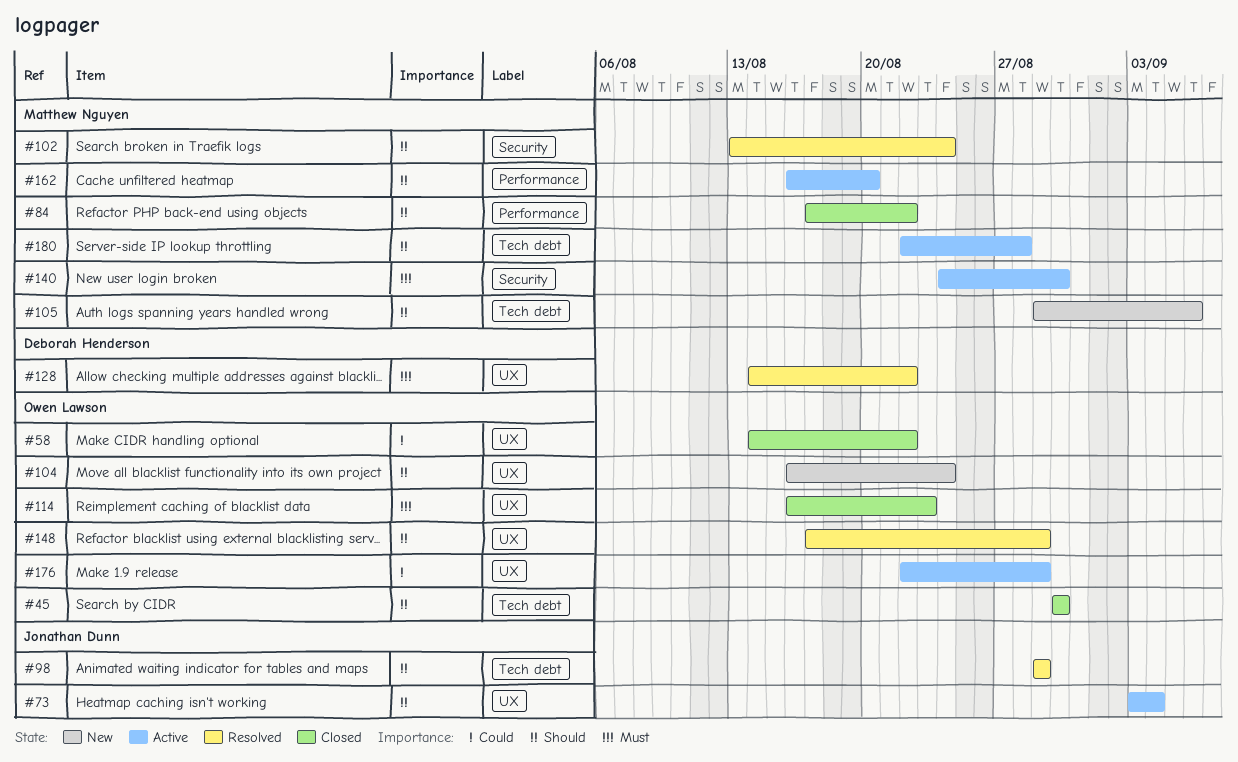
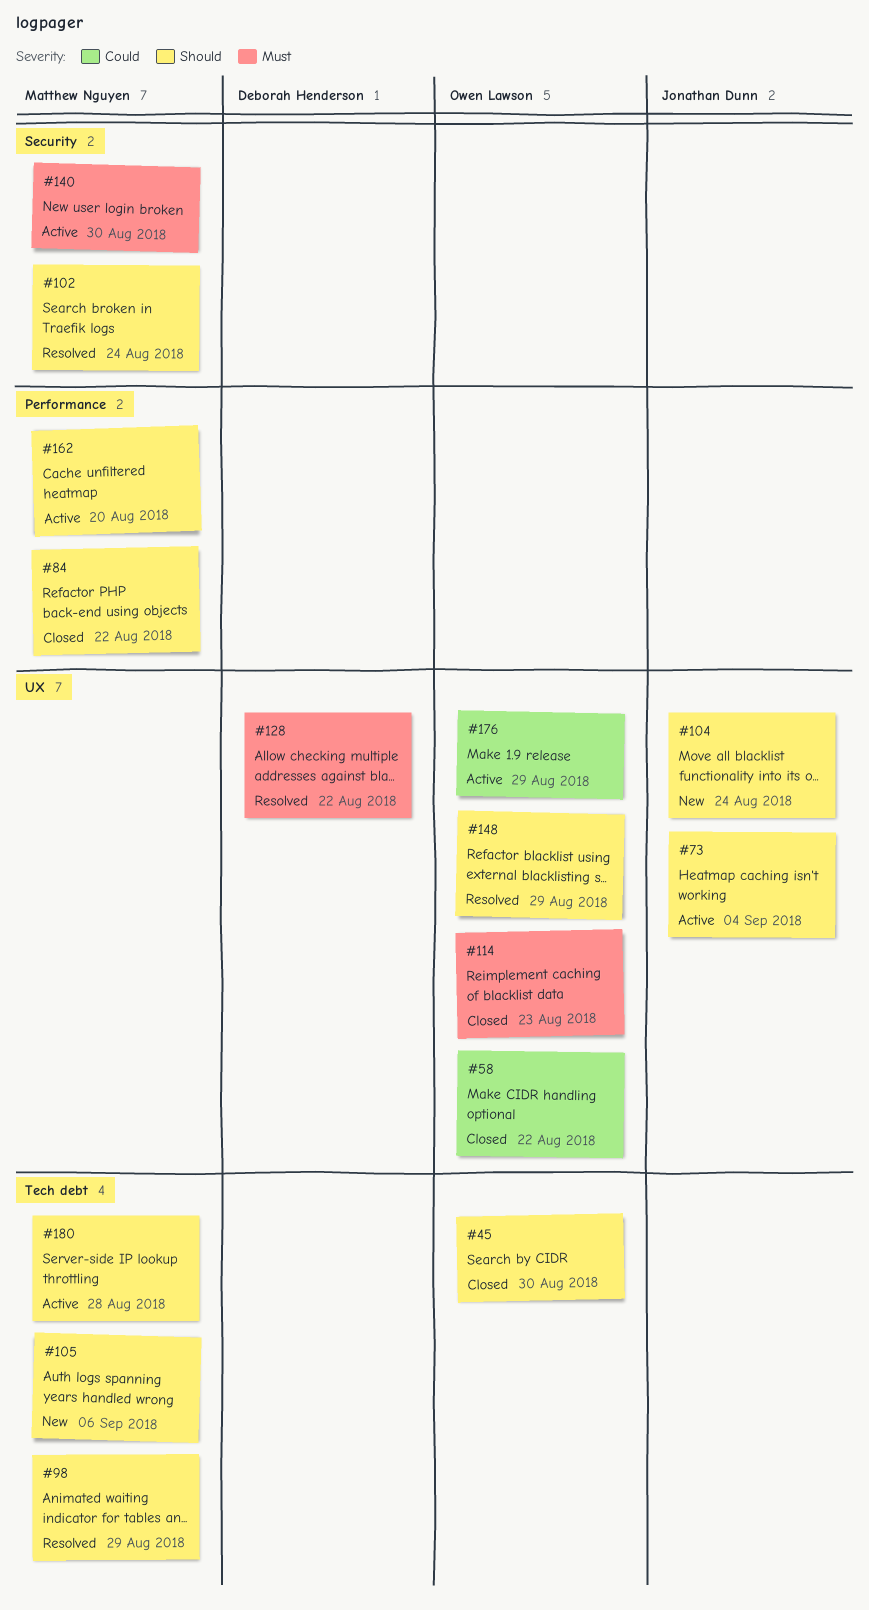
#98, owner: Jonathan Dunn -> Matthew Nguyen
#104, owner: Owen Lawson -> Jonathan Dunn

